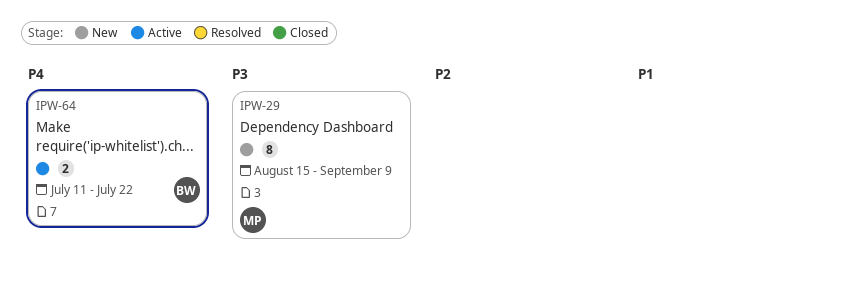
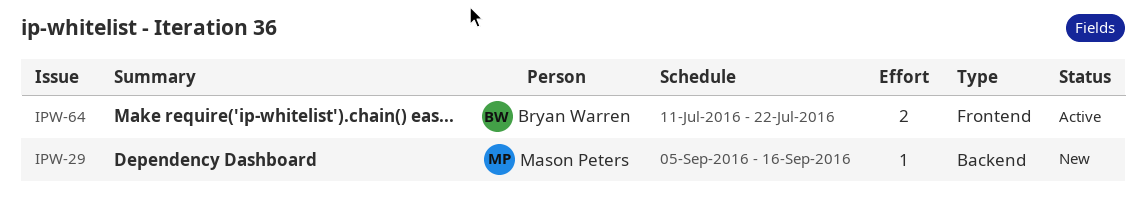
IPW-29, estimate: 8 -> 1
IPW-29, start: Aug 15 -> Sep 5
IPW-29, due: Sep 9 -> Sep 16

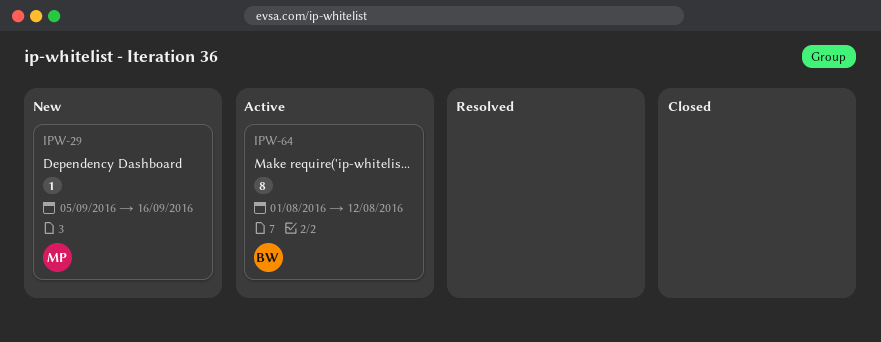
IPW-64, estimate: 2 -> 8
IPW-64, start: Jul 11 -> Aug 1
IPW-64, due: Jul 22 -> Aug 12

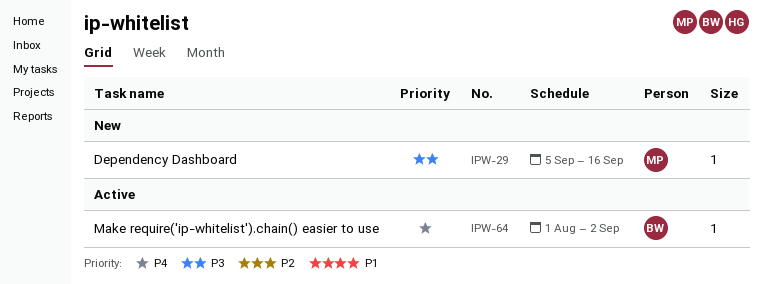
IPW-64, estimate: 8 -> 1
IPW-64, due: Aug 12 -> Sep 2

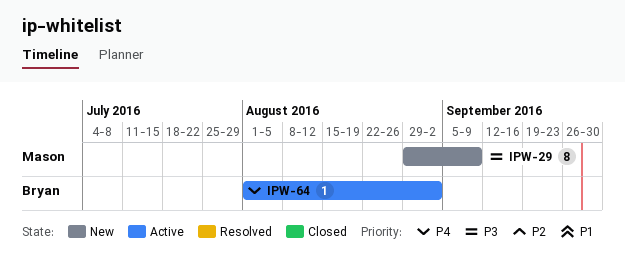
IPW-29, estimate: 1 -> 8
IPW-29, start: Sep 5 -> Aug 29
IPW-29, due: Sep 16 -> Sep 9

